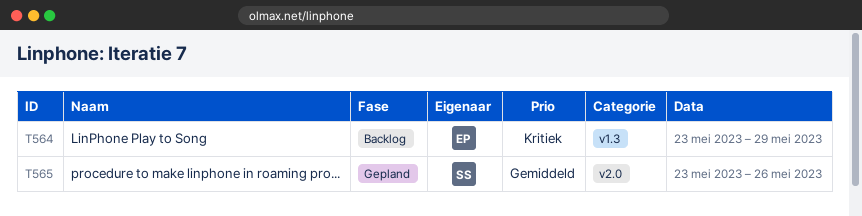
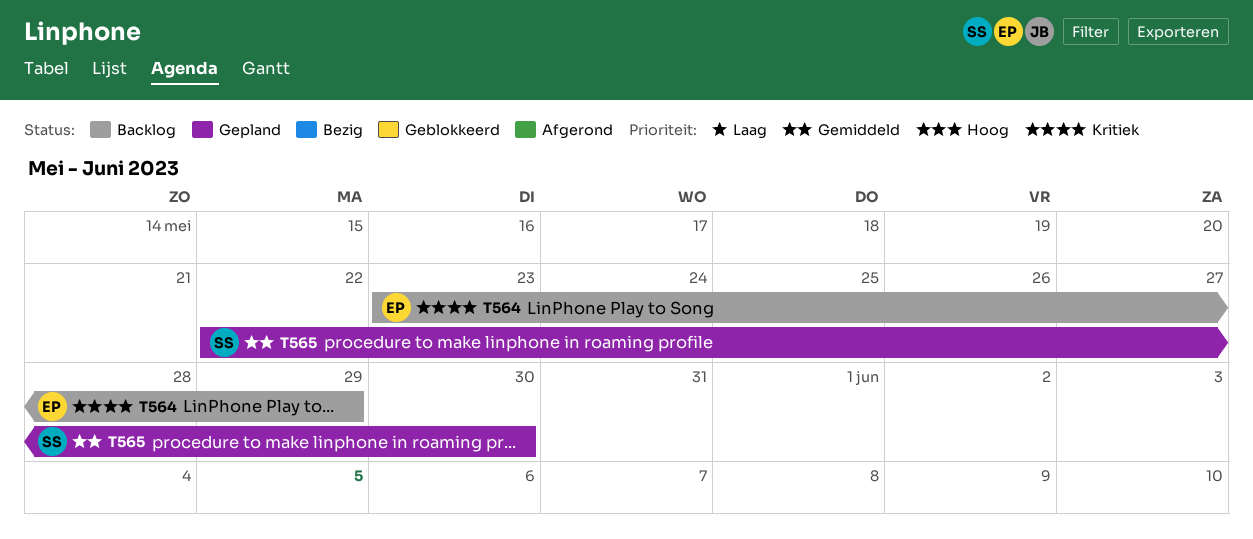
T565, start: May 23 -> May 22
T565, due: May 26 -> May 30

